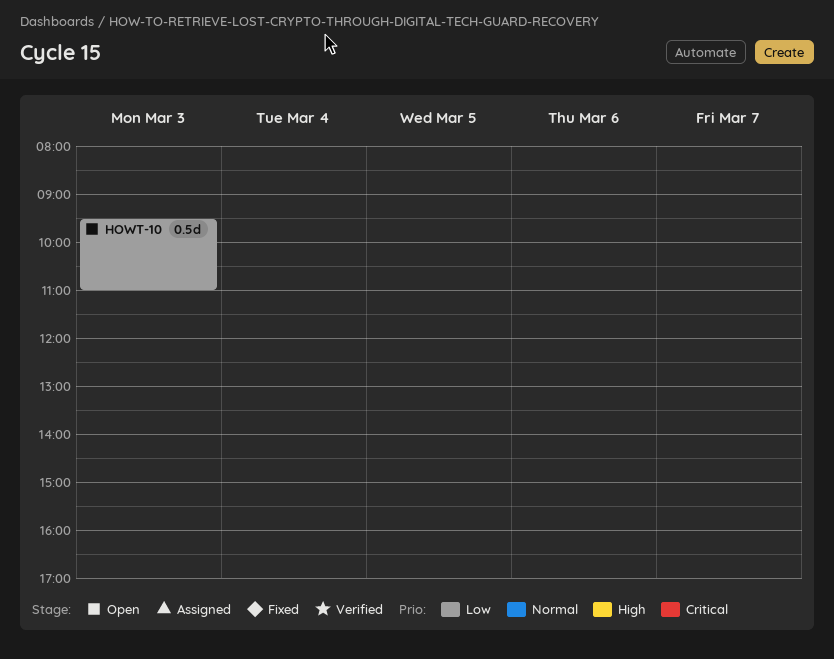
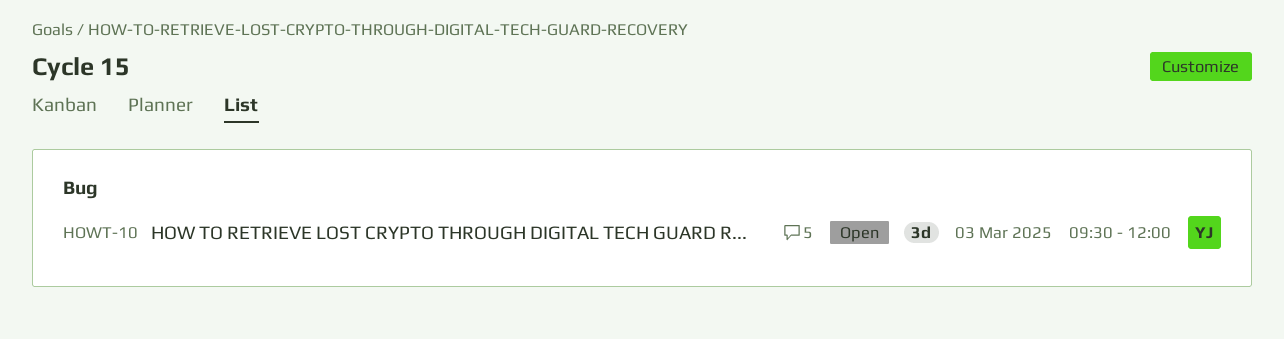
HOWT-10, estimate: 0.5d -> 3d
HOWT-10, ends: 11:00 -> 12:00

